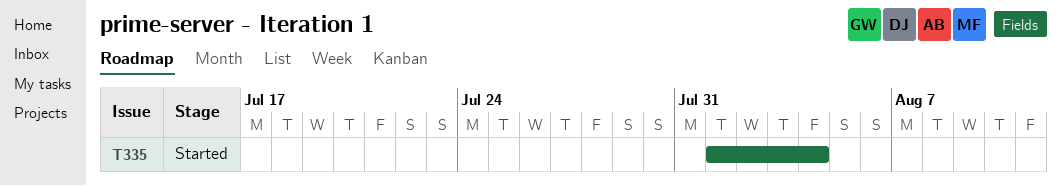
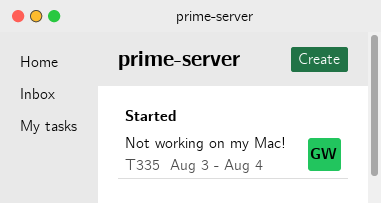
T335, start: Aug 1 -> Aug 3

